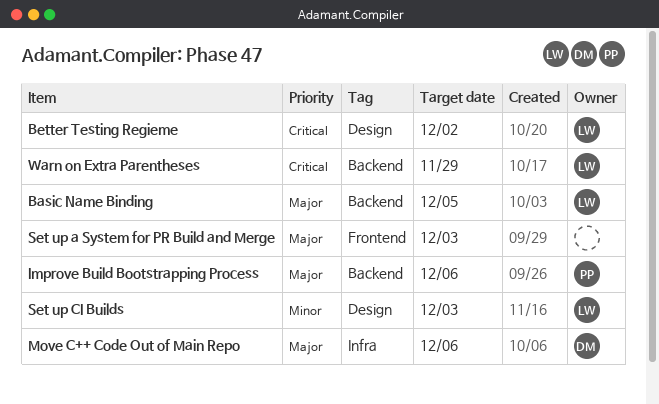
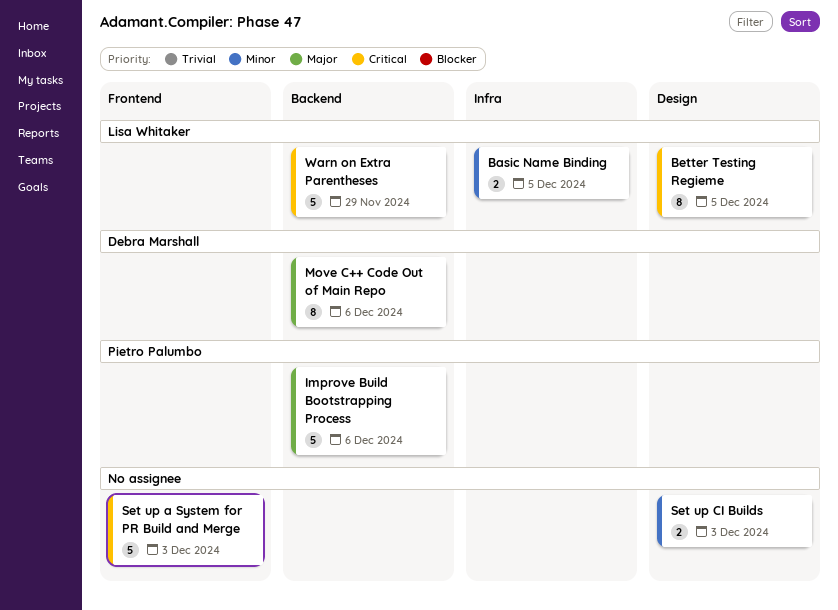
Basic Name Binding, priority: Major -> Minor
Basic Name Binding, label: Backend -> Infra
Better Testing Regieme, due: Dec 2 -> Dec 5
Move C++ Code Out of Main Repo, label: Infra -> Backend
Set up a System for PR Build and Merge, priority: Major -> Critical
Set up CI Builds, owner: Lisa Whitaker -> none

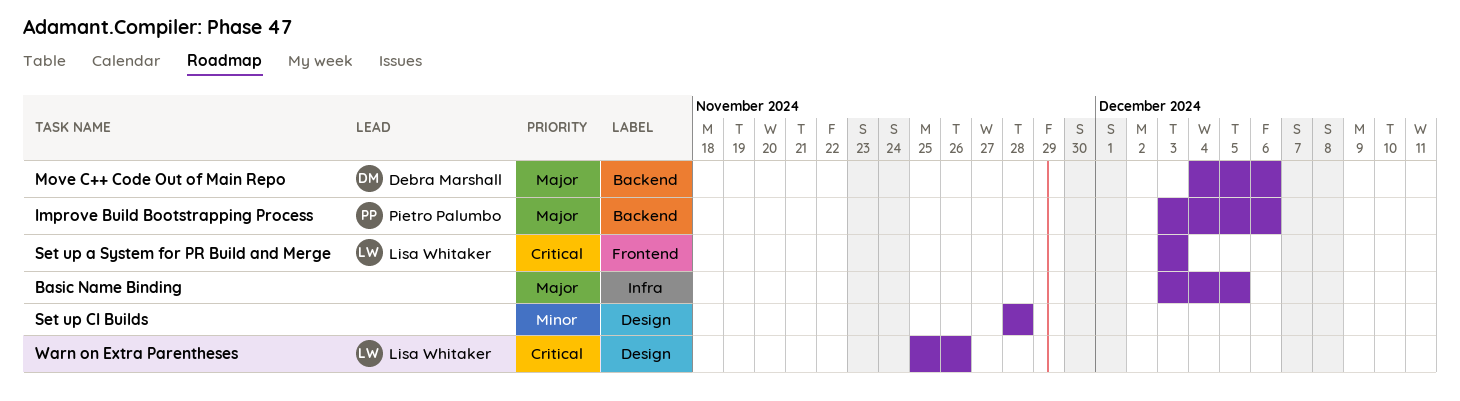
Basic Name Binding, owner: Lisa Whitaker -> none
Basic Name Binding, priority: Minor -> Major
Better Testing Regieme: present -> none
Set up a System for PR Build and Merge, owner: none -> Lisa Whitaker
Set up CI Builds, due: Dec 3 -> Nov 28
Warn on Extra Parentheses, label: Backend -> Design
Warn on Extra Parentheses, due: Nov 29 -> Nov 26

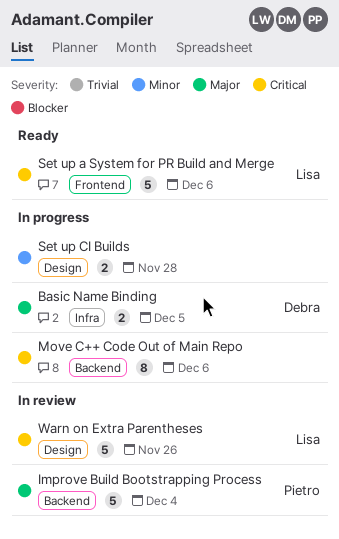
Basic Name Binding, owner: none -> Debra Marshall
Improve Build Bootstrapping Process, due: Dec 6 -> Dec 4
Move C++ Code Out of Main Repo, owner: Debra Marshall -> none
Move C++ Code Out of Main Repo, priority: Major -> Critical
Set up a System for PR Build and Merge, due: Dec 3 -> Dec 6

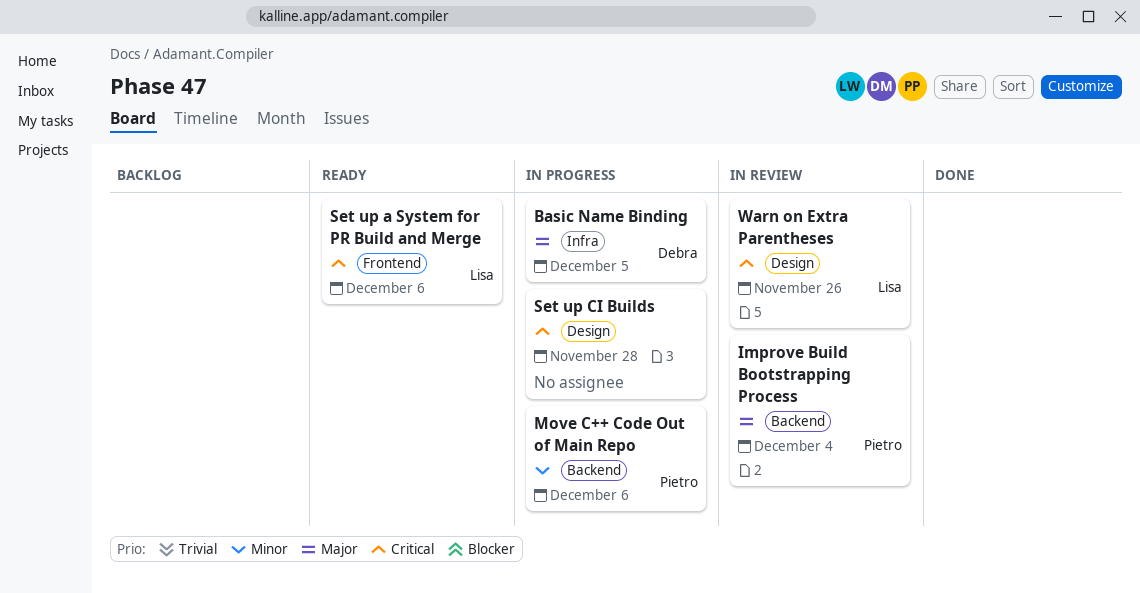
Move C++ Code Out of Main Repo, owner: none -> Pietro
Move C++ Code Out of Main Repo, priority: Critical -> Minor
Set up CI Builds, priority: Minor -> Critical

